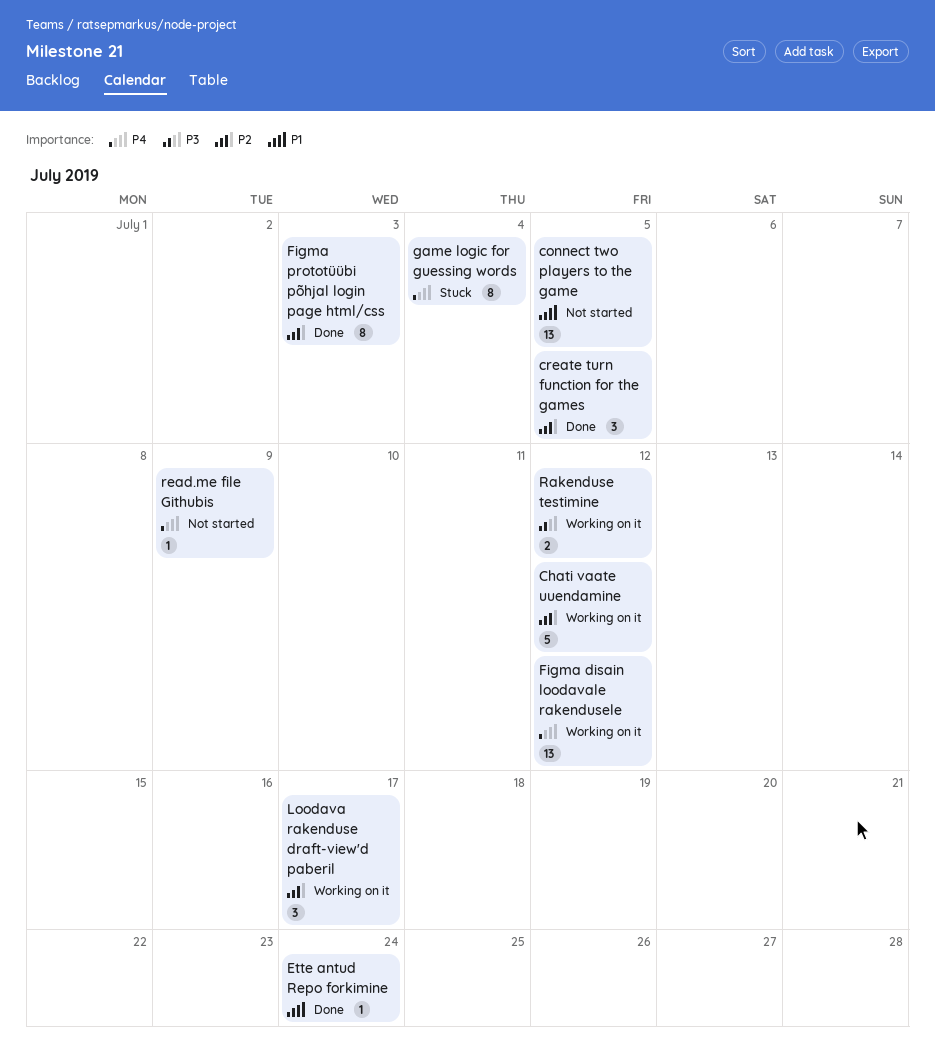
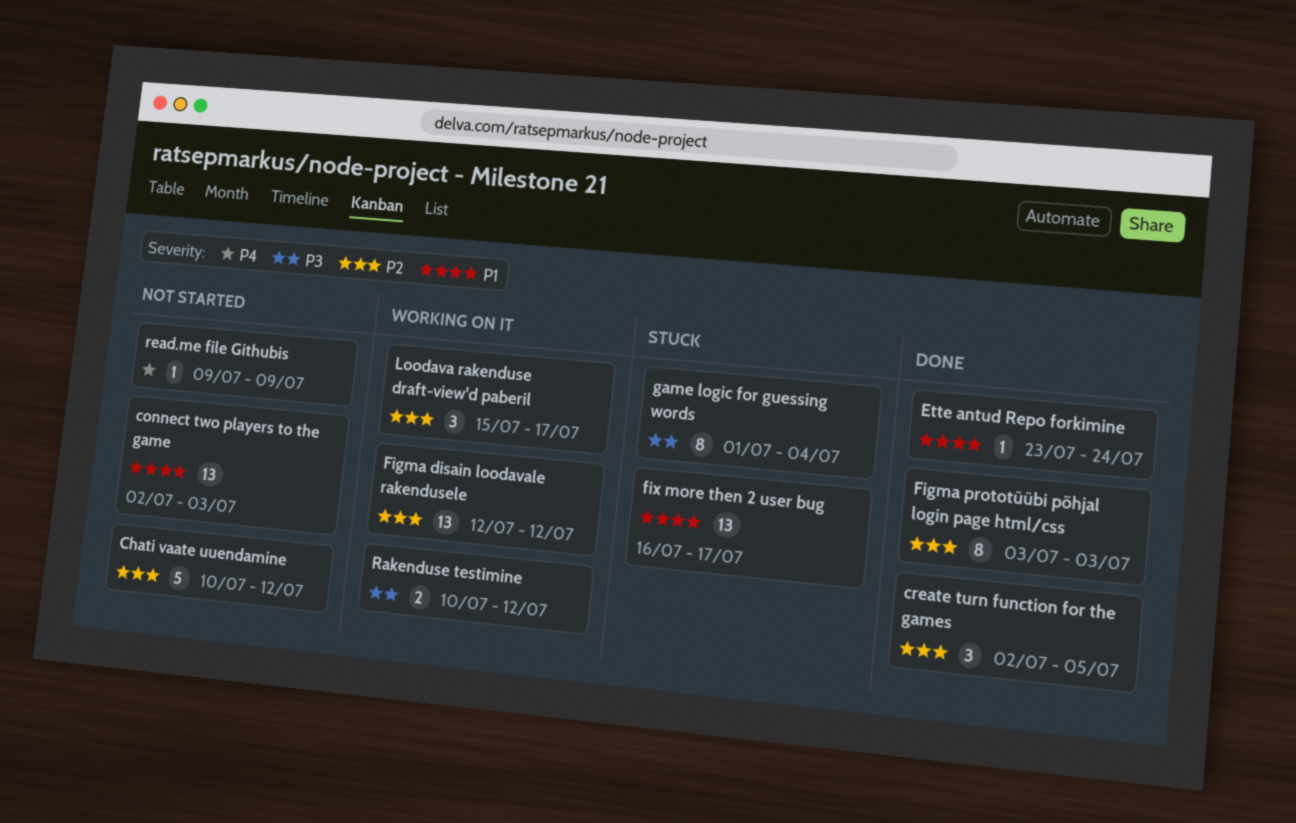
Chati vaate uuendamine, status: Working on it -> Not started
connect two players to the game, due: Jul 5 -> Jul 3
Figma disain loodavale rakendusele, priority: P4 -> P2
fix more then 2 user bug: none -> present
game logic for guessing words, priority: P4 -> P3

